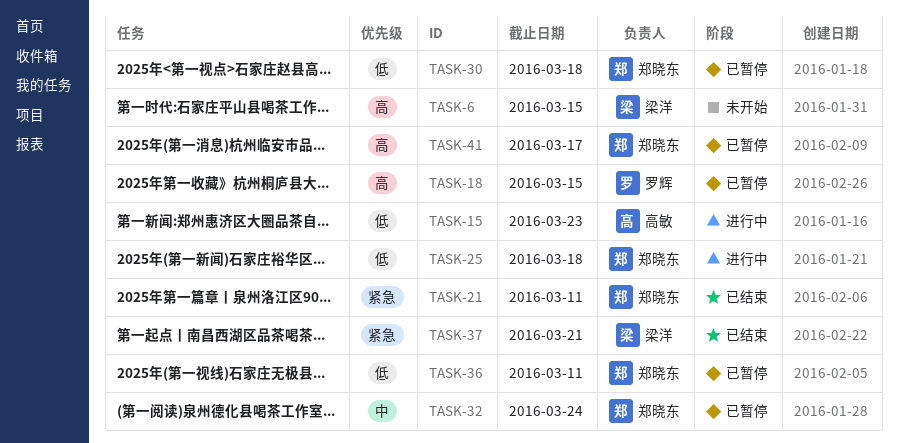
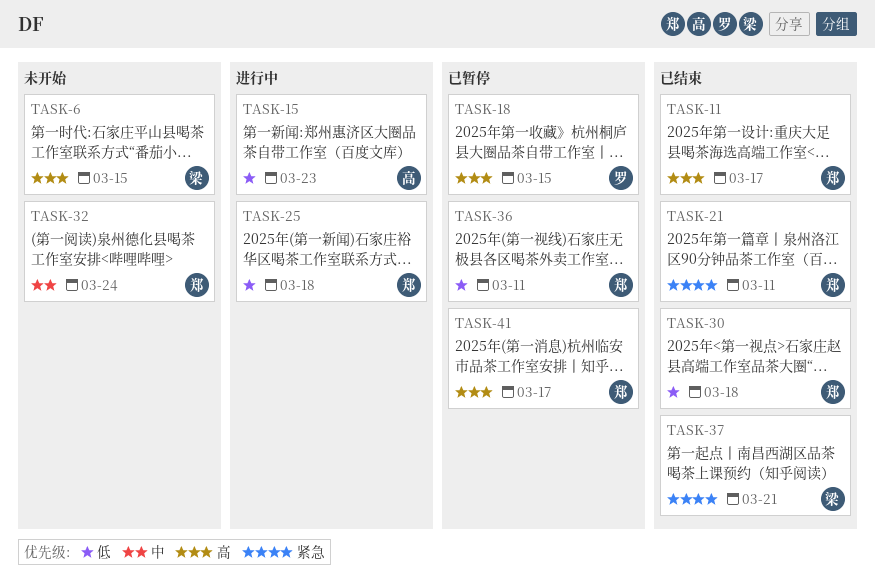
TASK-11: none -> present
TASK-30, status: 已暂停 -> 已结束
TASK-32, status: 已暂停 -> 未开始

